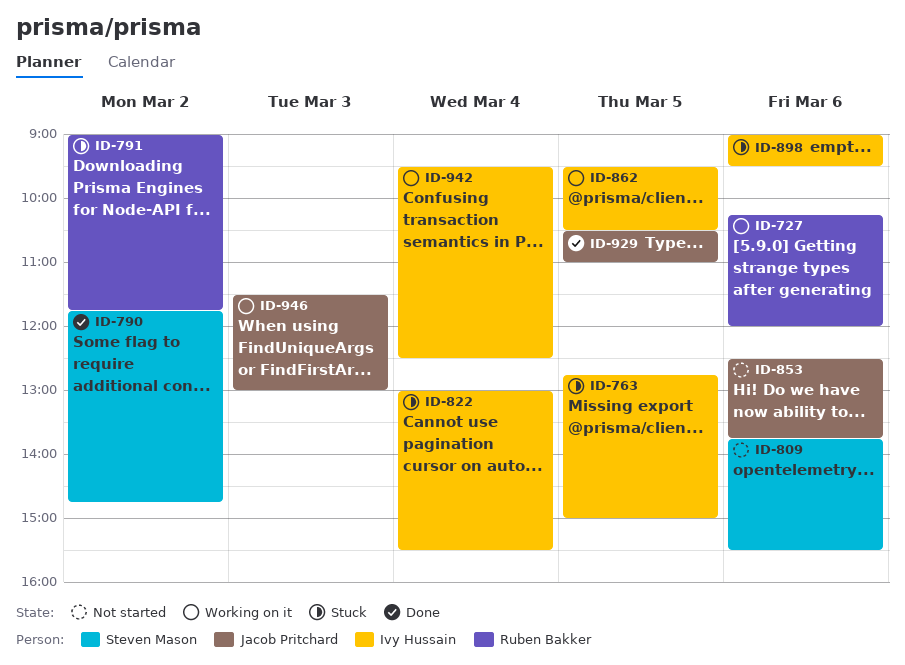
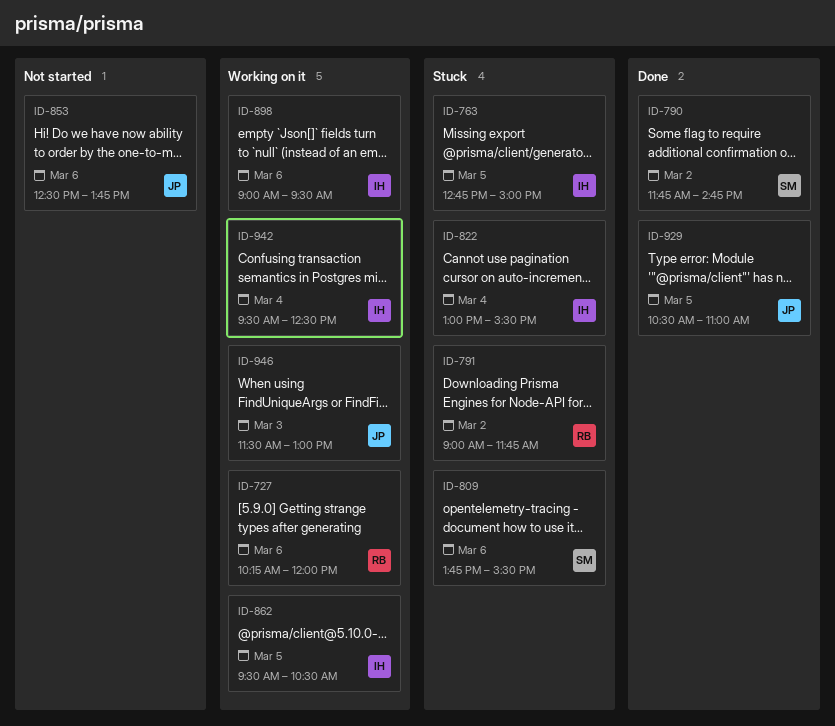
ID-809, status: Not started -> Stuck
ID-898, status: Stuck -> Working on it

